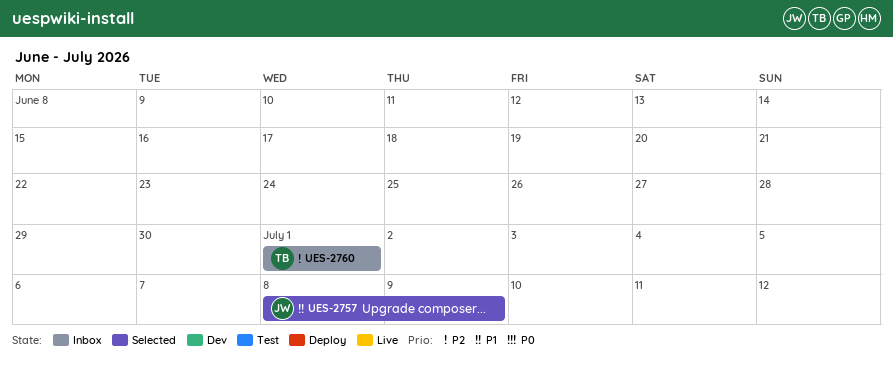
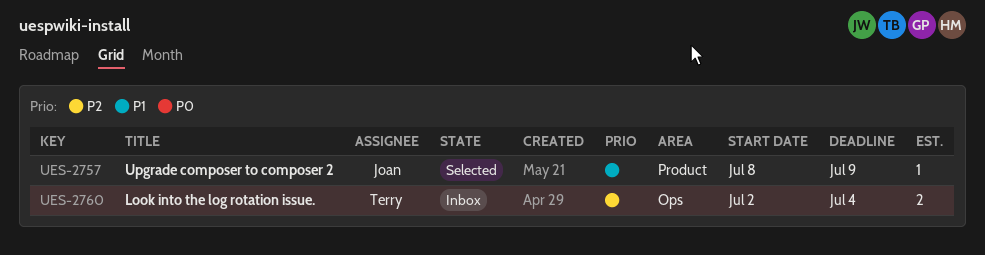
UES-2760, start: Jul 1 -> Jul 2
UES-2760, due: Jul 1 -> Jul 4

